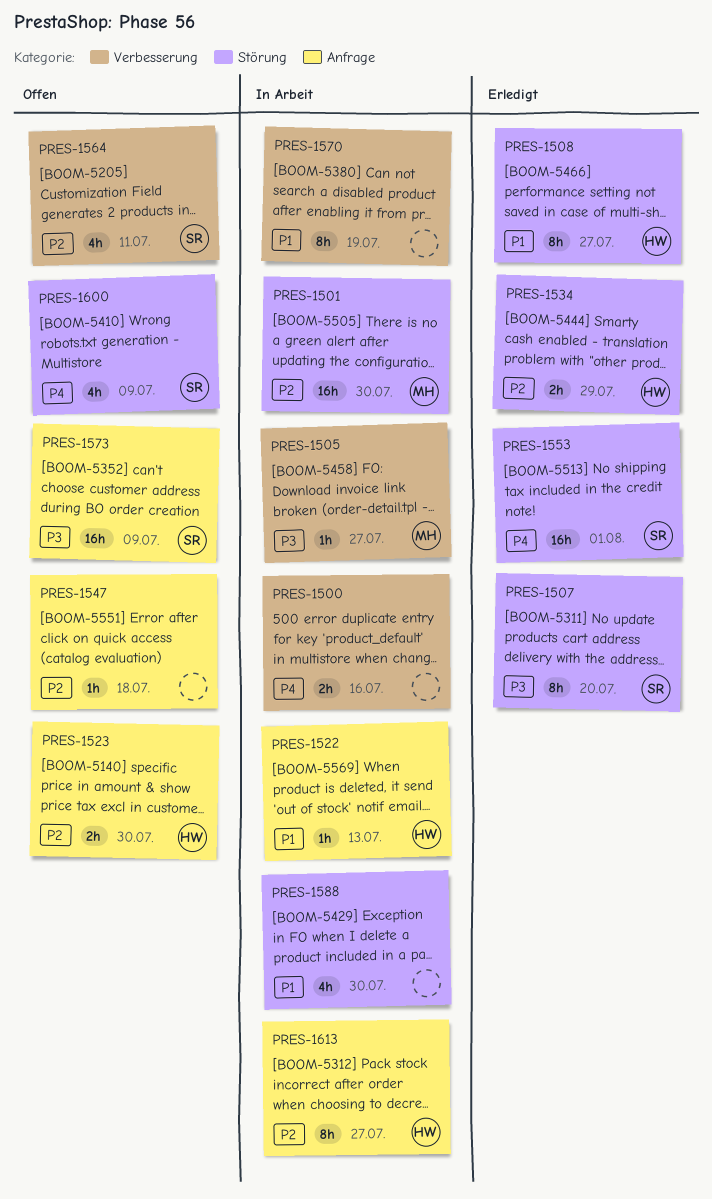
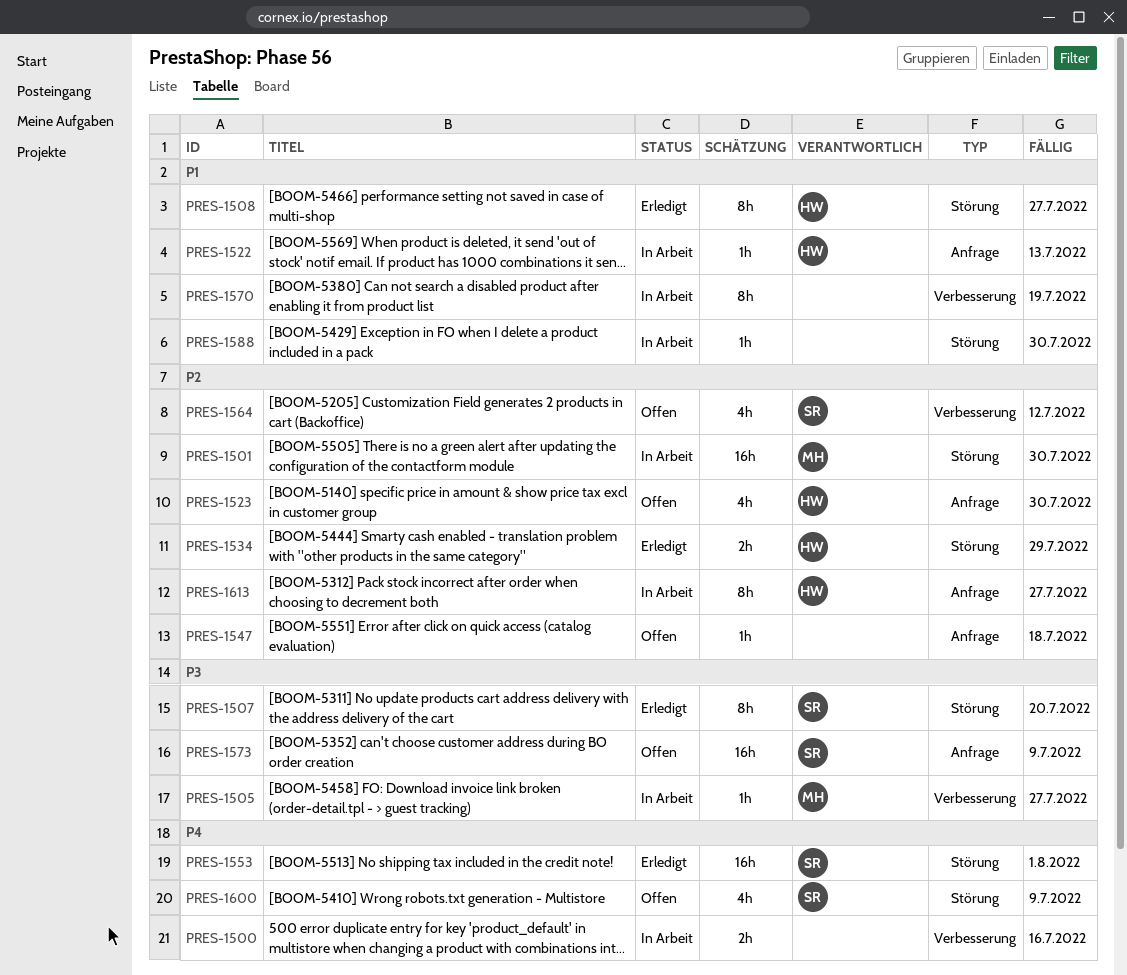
PRES-1523, estimate: 2h -> 4h
PRES-1564, due: Jul 11 -> Jul 12
PRES-1588, estimate: 4h -> 1h

